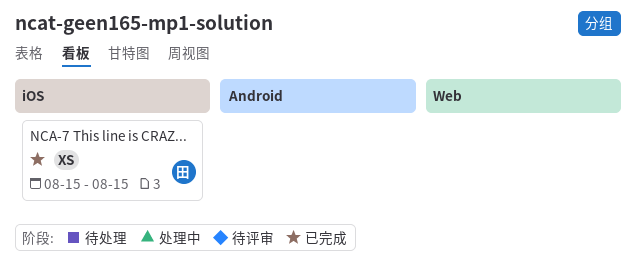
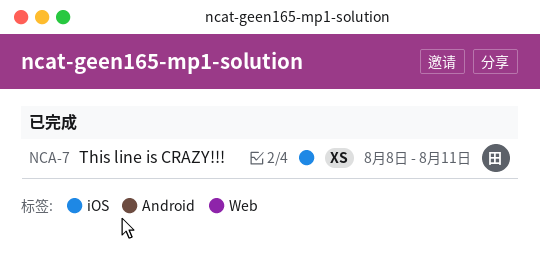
NCA-7, start: Aug 15 -> Aug 8
NCA-7, due: Aug 15 -> Aug 11

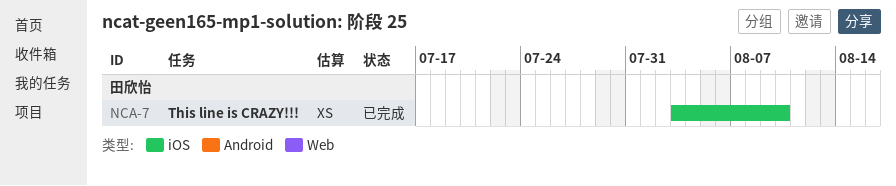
NCA-7, start: Aug 8 -> Aug 3
NCA-7, due: Aug 11 -> Aug 10

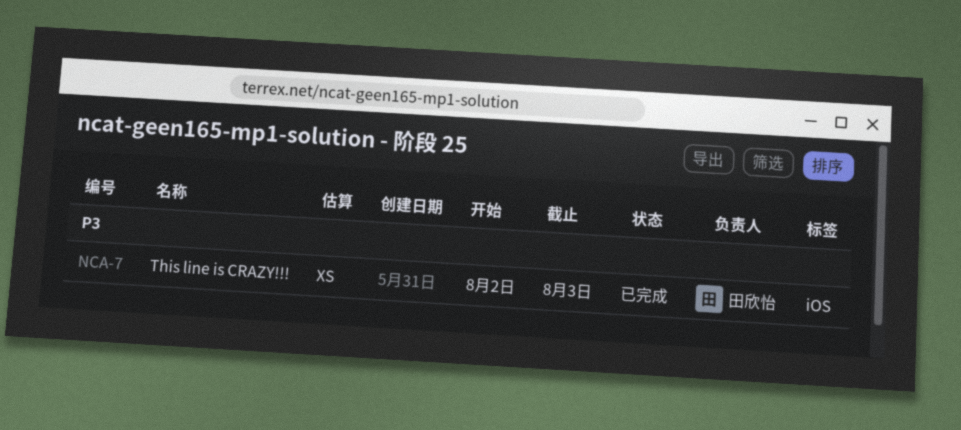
NCA-7, start: Aug 3 -> Aug 2
NCA-7, due: Aug 10 -> Aug 3

